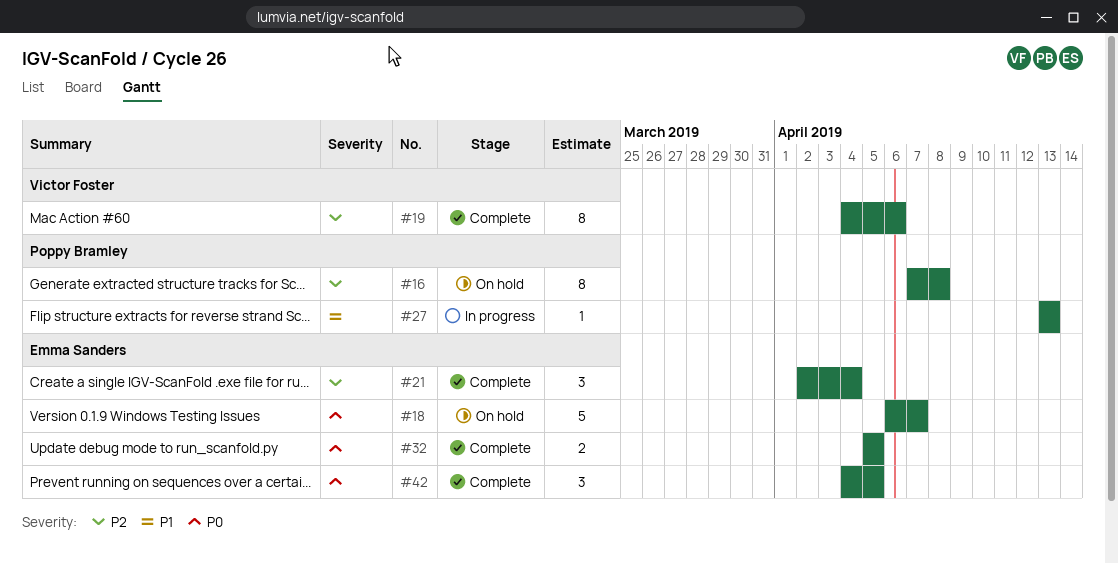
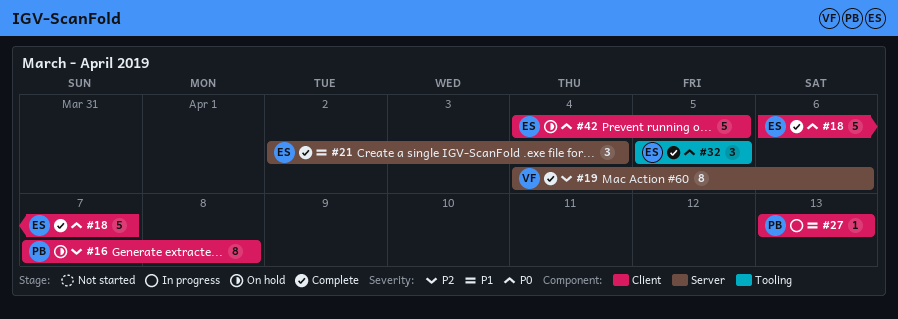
#18, status: On hold -> Complete
#21, priority: P2 -> P1
#32, estimate: 2 -> 3
#42, status: Complete -> On hold
#42, estimate: 3 -> 5

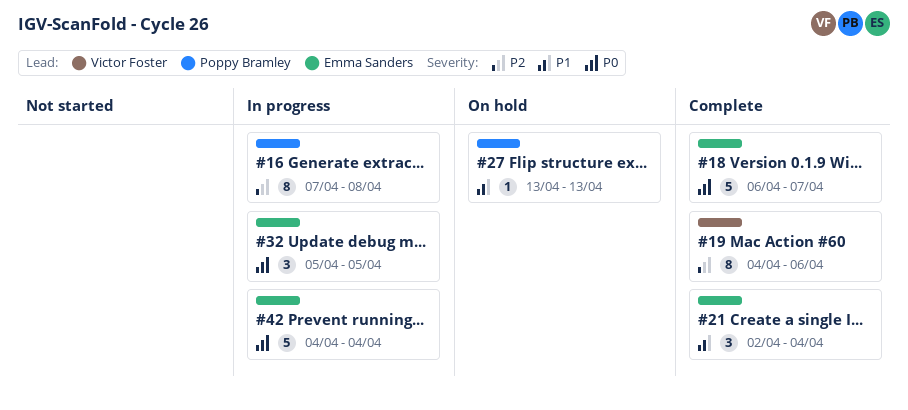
#16, status: On hold -> In progress
#27, status: In progress -> On hold
#32, status: Complete -> In progress
#42, status: On hold -> In progress
#42, due: Apr 5 -> Apr 4

